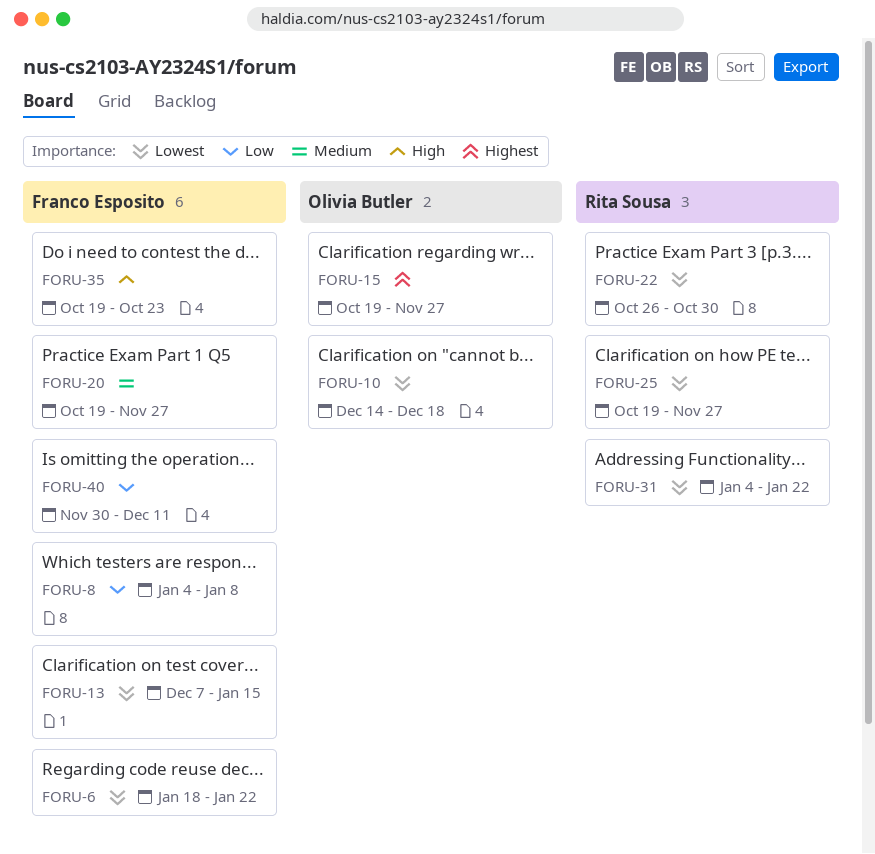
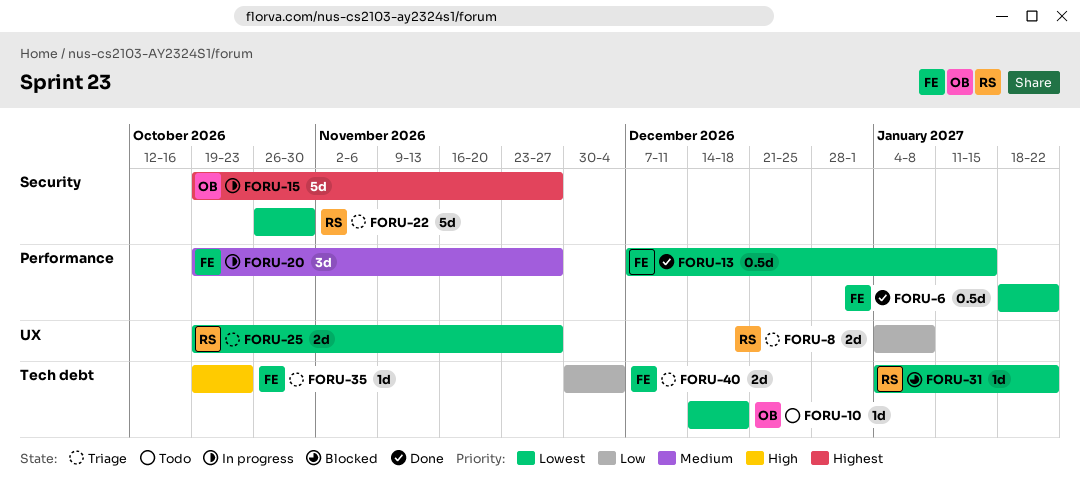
FORU-8, owner: Franco Esposito -> Rita Sousa
FORU-40, due: Dec 11 -> Dec 4

